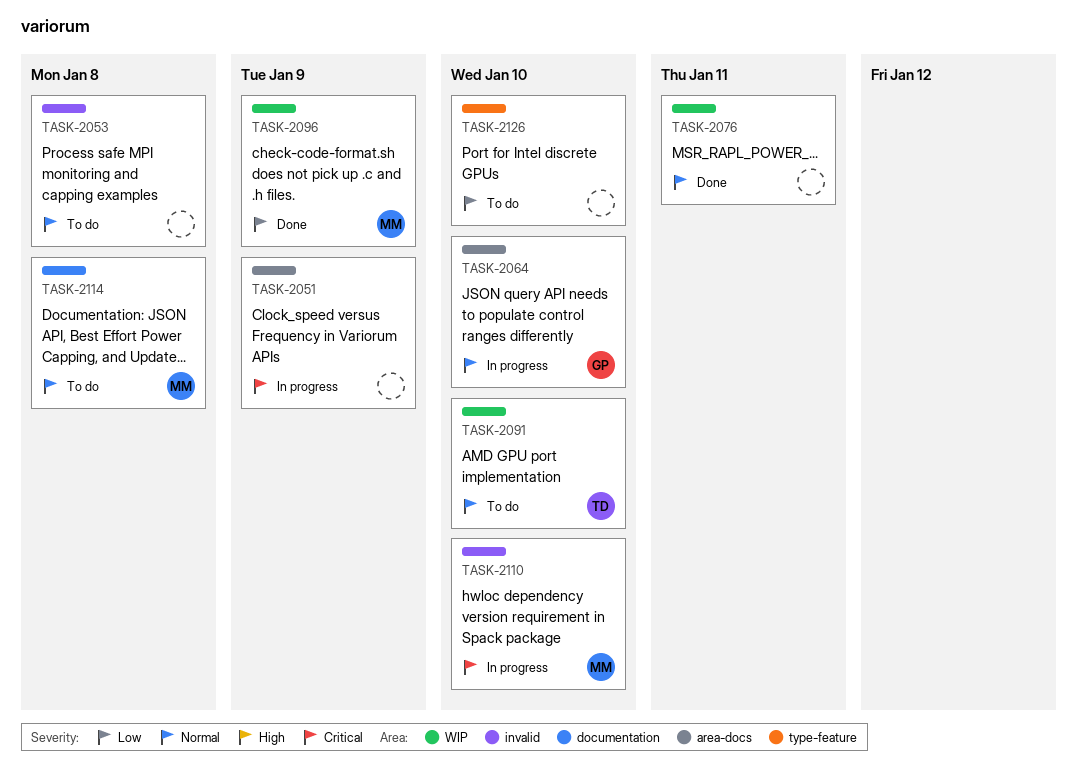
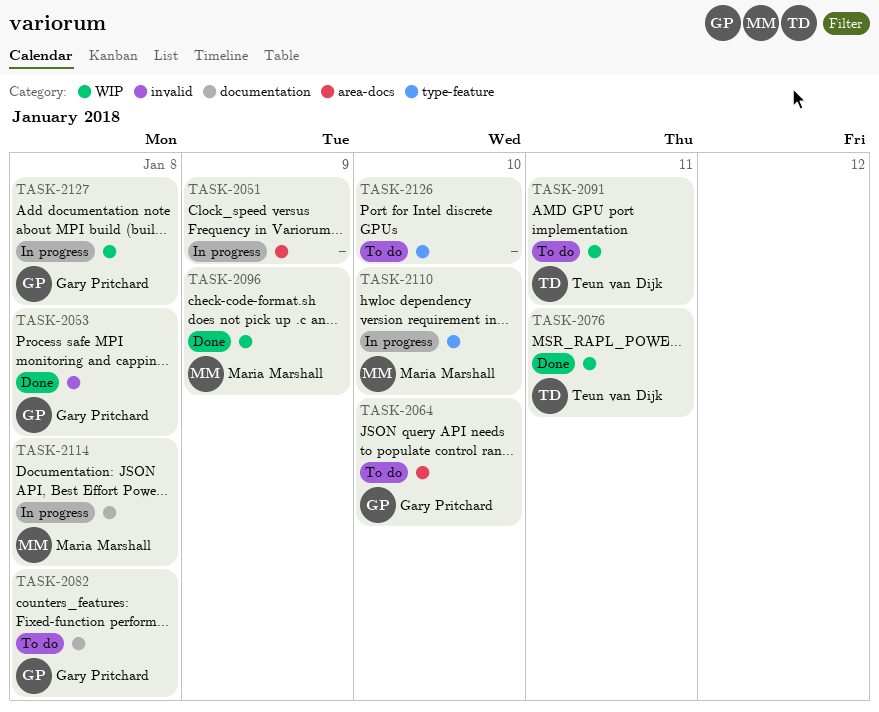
TASK-2053, status: To do -> Done
TASK-2053, owner: none -> Gary Pritchard
TASK-2064, status: In progress -> To do
TASK-2076, owner: none -> Teun van Dijk
TASK-2082: none -> present
TASK-2091, due: Jan 10 -> Jan 11
TASK-2110, label: invalid -> type-feature
TASK-2114, status: To do -> In progress
TASK-2127: none -> present

